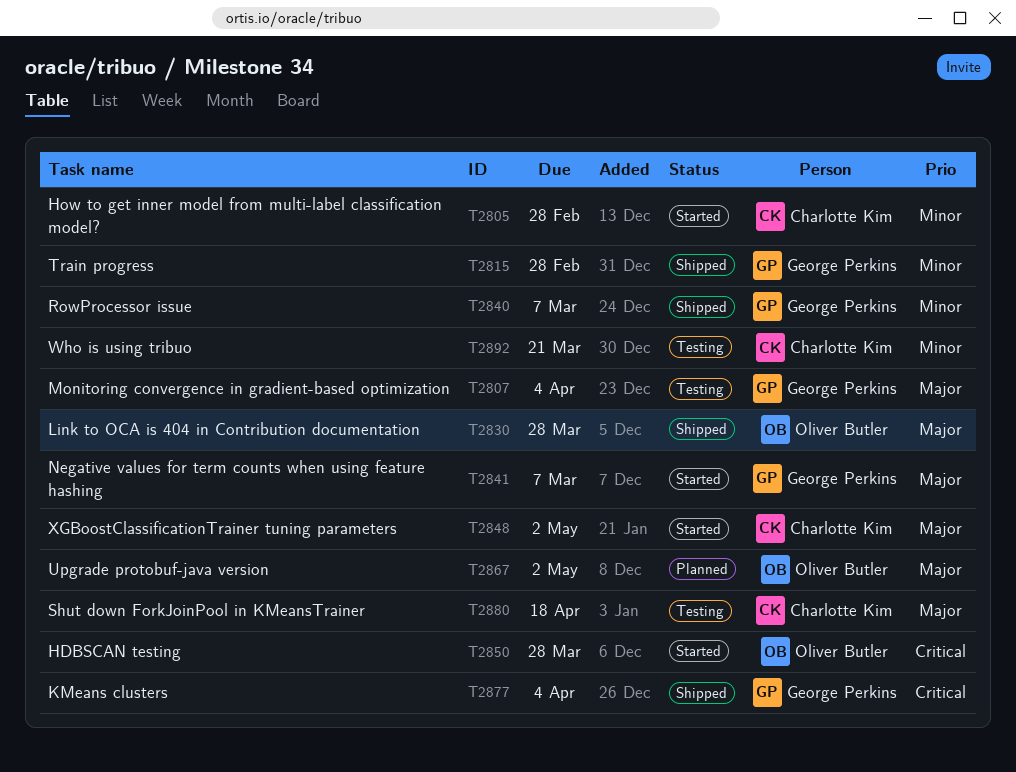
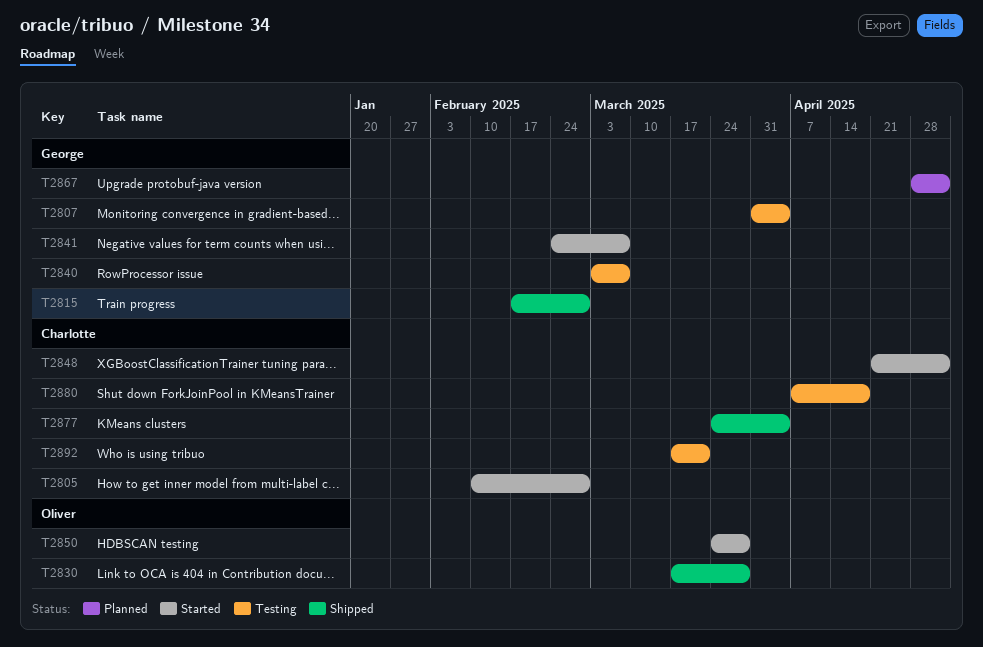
T2840, status: Shipped -> Testing
T2867, owner: Oliver Butler -> George Perkins
T2877, owner: George Perkins -> Charlotte Kim

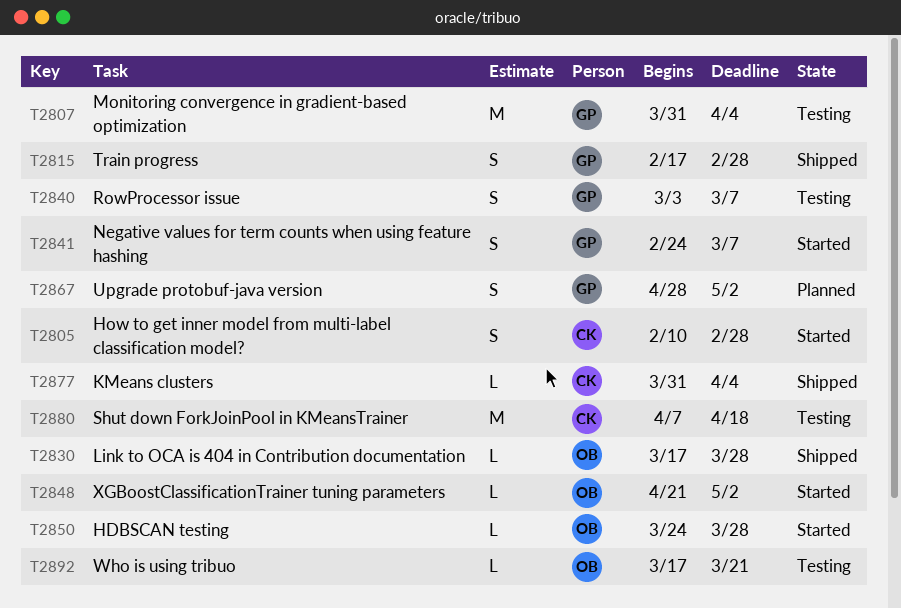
T2848, owner: Charlotte -> Oliver
T2877, start: Mar 24 -> Mar 31
T2892, owner: Charlotte -> Oliver

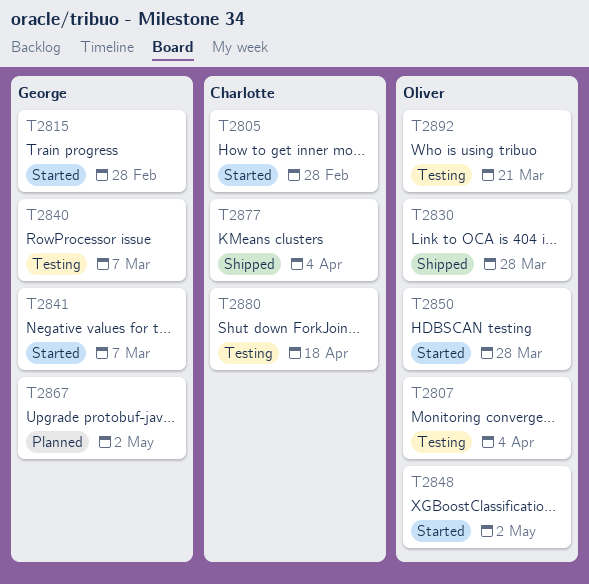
T2807, owner: George -> Oliver
T2815, status: Shipped -> Started

